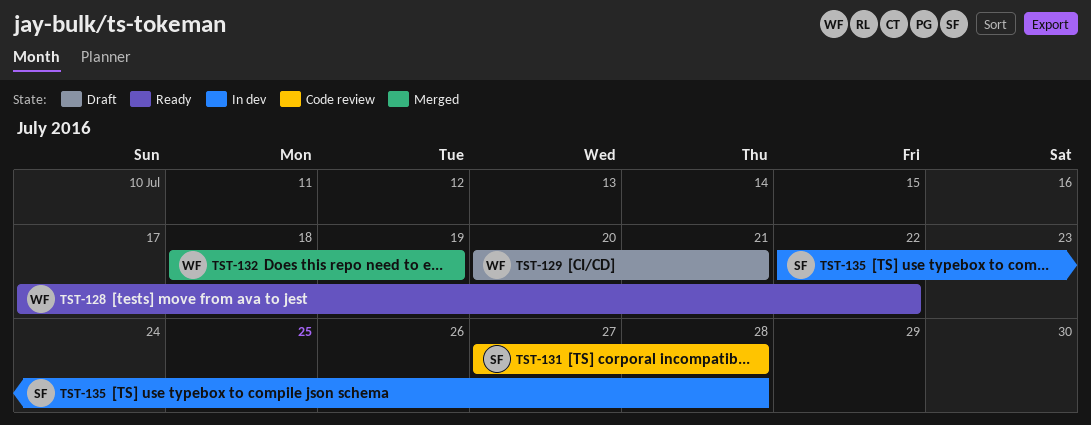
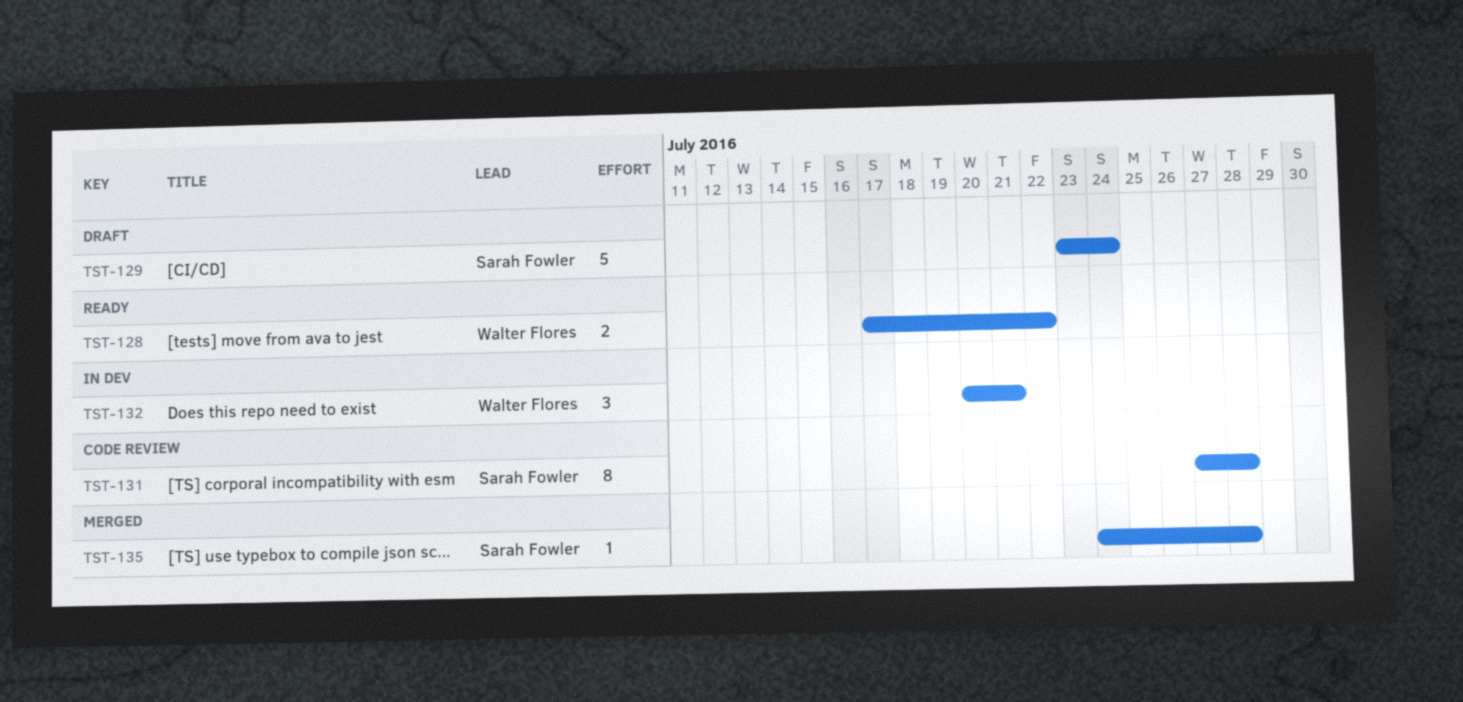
TST-129, owner: Walter Flores -> Sarah Fowler
TST-129, start: Jul 20 -> Jul 23
TST-129, due: Jul 21 -> Jul 24
TST-132, status: Merged -> In dev
TST-132, start: Jul 18 -> Jul 20
TST-132, due: Jul 19 -> Jul 21
TST-135, status: In dev -> Merged
TST-135, start: Jul 22 -> Jul 24

